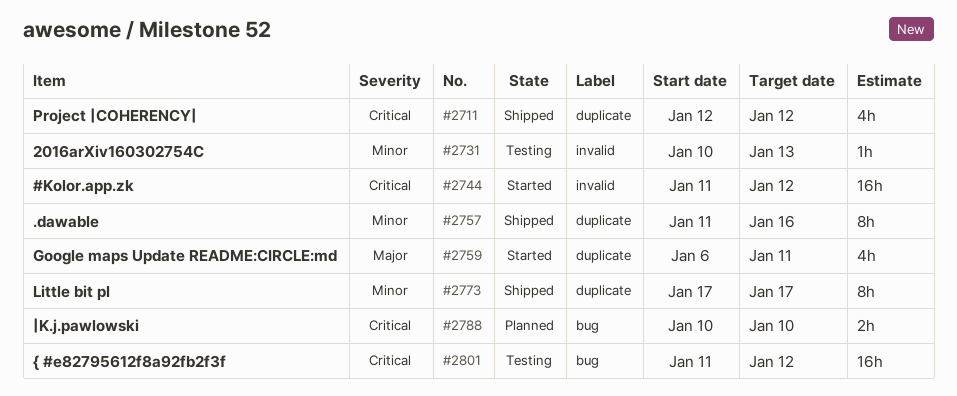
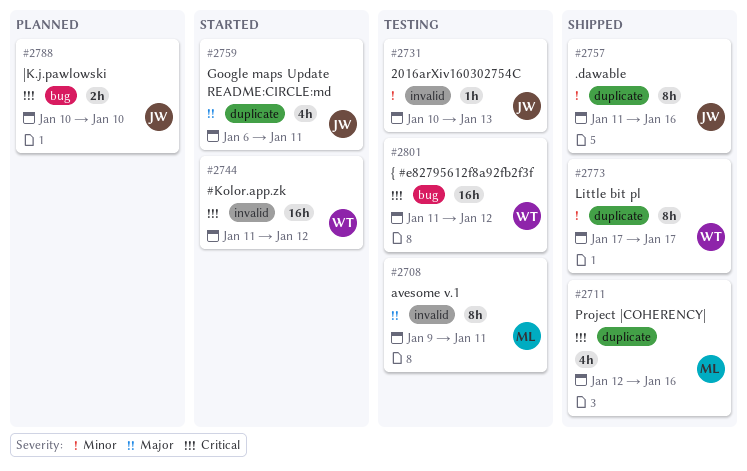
#2708: none -> present
#2711, due: Jan 12 -> Jan 16

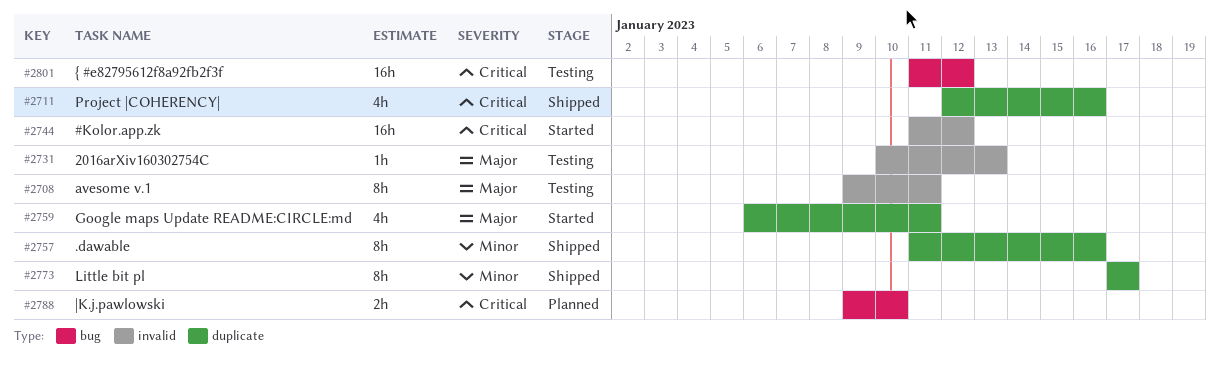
#2731, priority: Minor -> Major
#2788, start: Jan 10 -> Jan 9

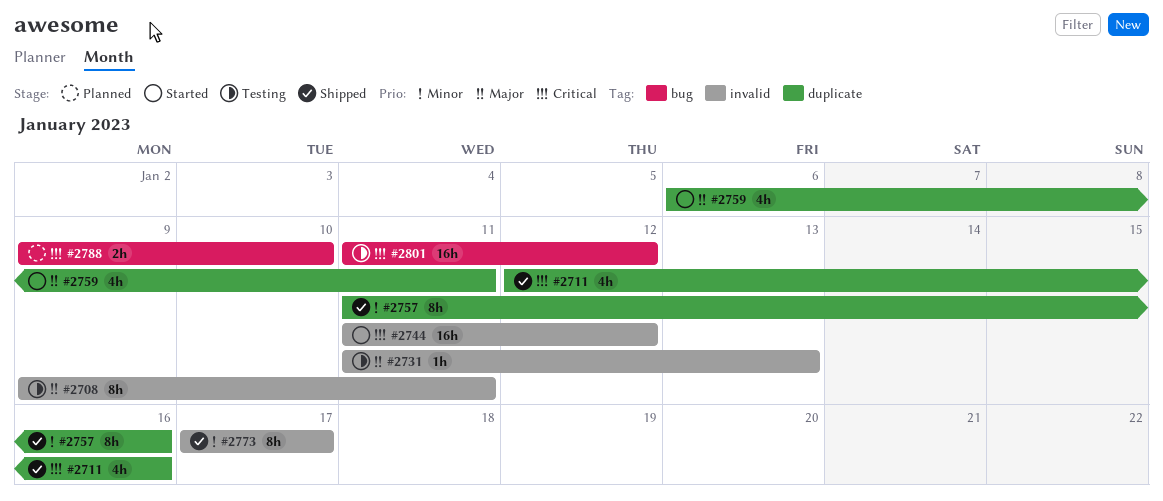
#2731, start: Jan 10 -> Jan 11
#2773, label: duplicate -> invalid

